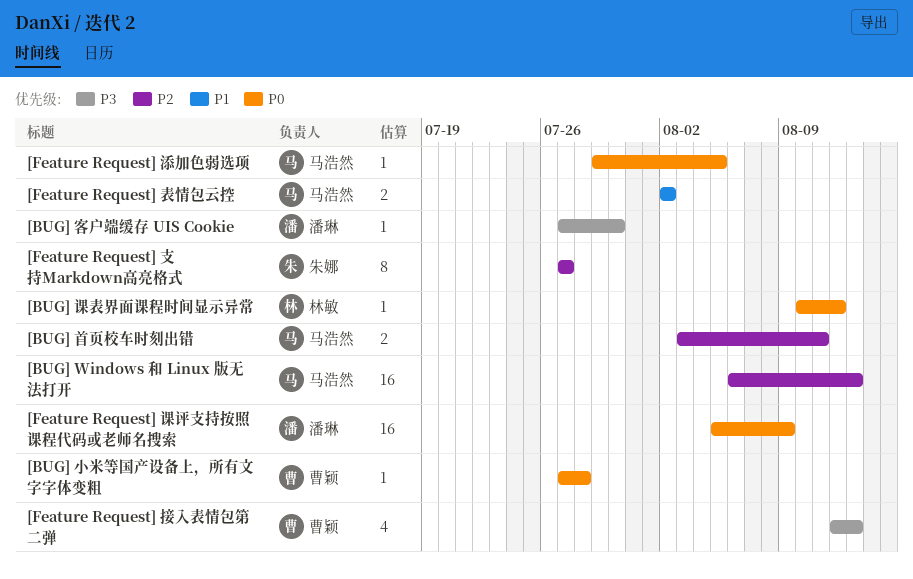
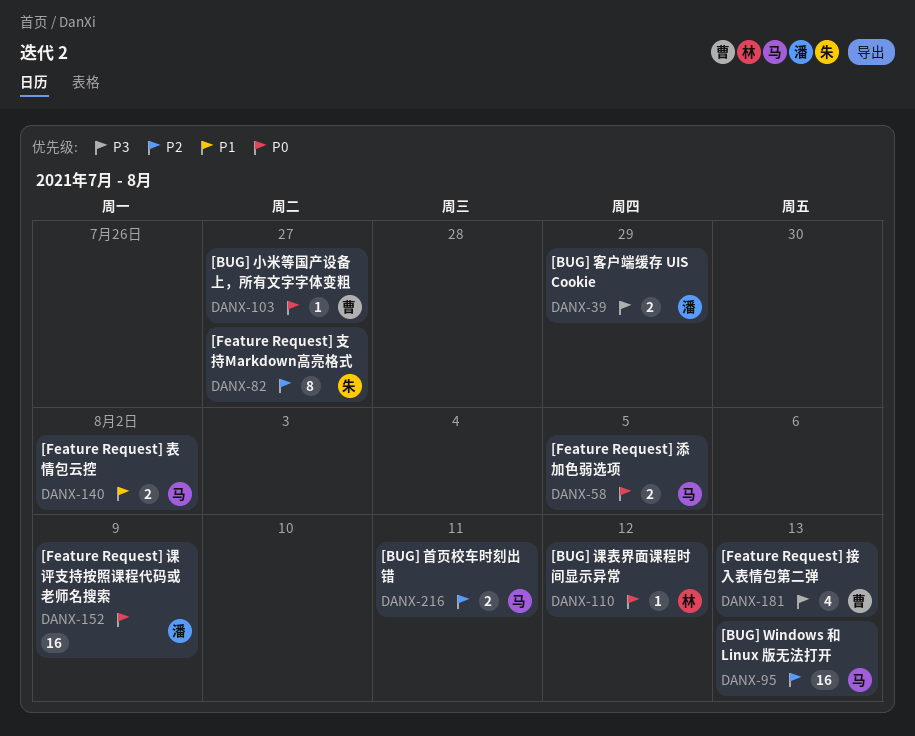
[BUG] 客户端缓存 UIS Cookie, estimate: 1 -> 2
[BUG] 客户端缓存 UIS Cookie, due: Jul 30 -> Jul 29
[BUG] 小米等国产设备上，所有文字字体变粗, due: Jul 28 -> Jul 27
[Feature Request] 添加色弱选项, estimate: 1 -> 2

